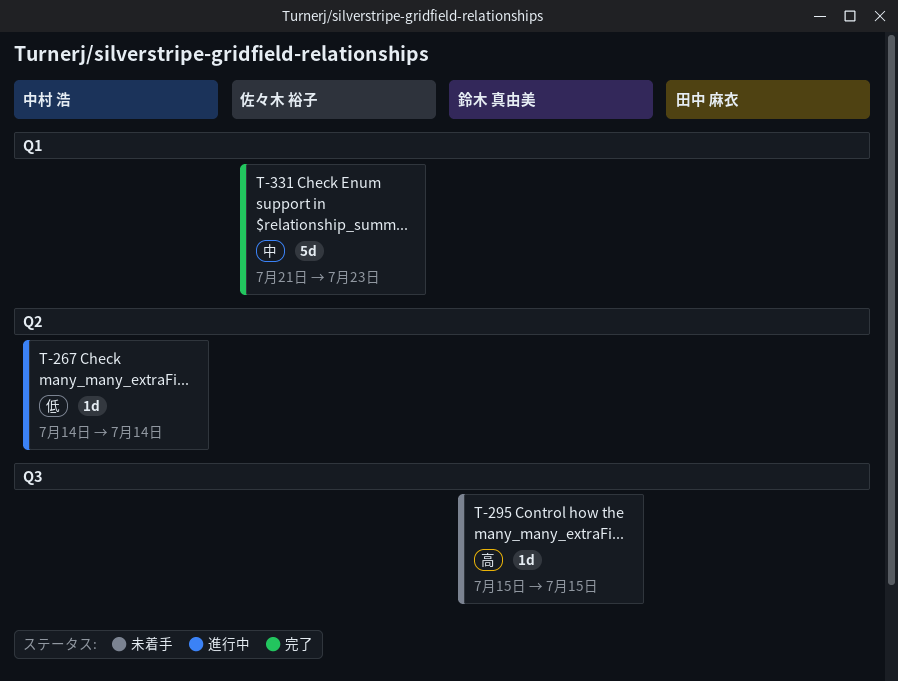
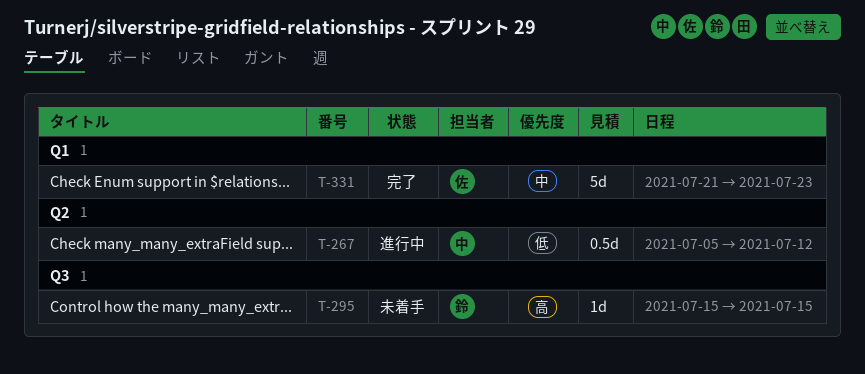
T-267, estimate: 1d -> 0.5d
T-267, start: Jul 14 -> Jul 5
T-267, due: Jul 14 -> Jul 12

